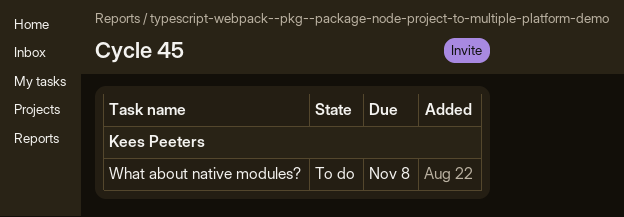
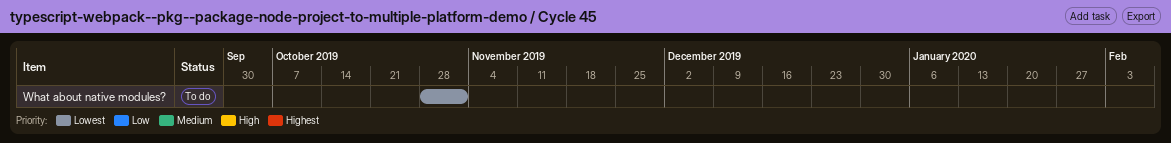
What about native modules?, due: Nov 8 -> Nov 1

